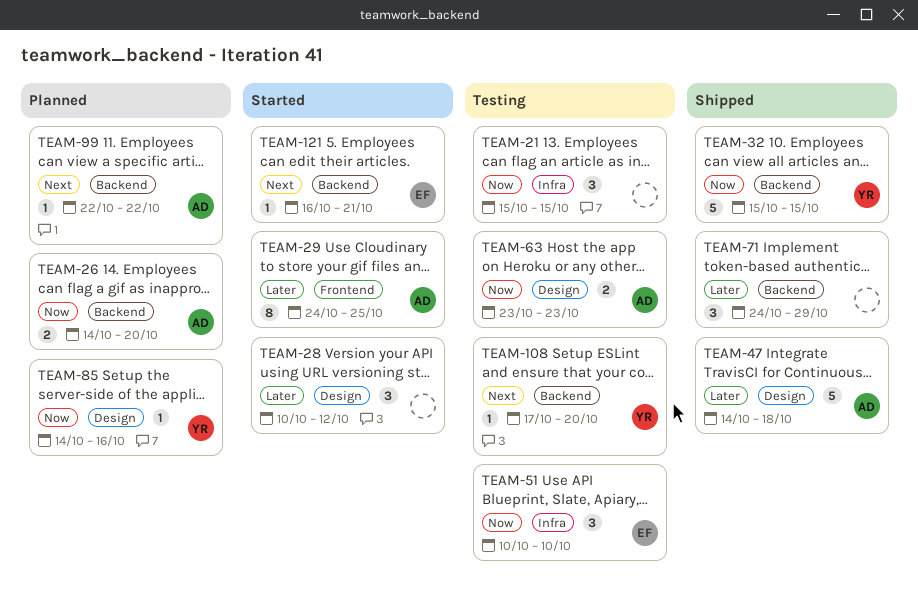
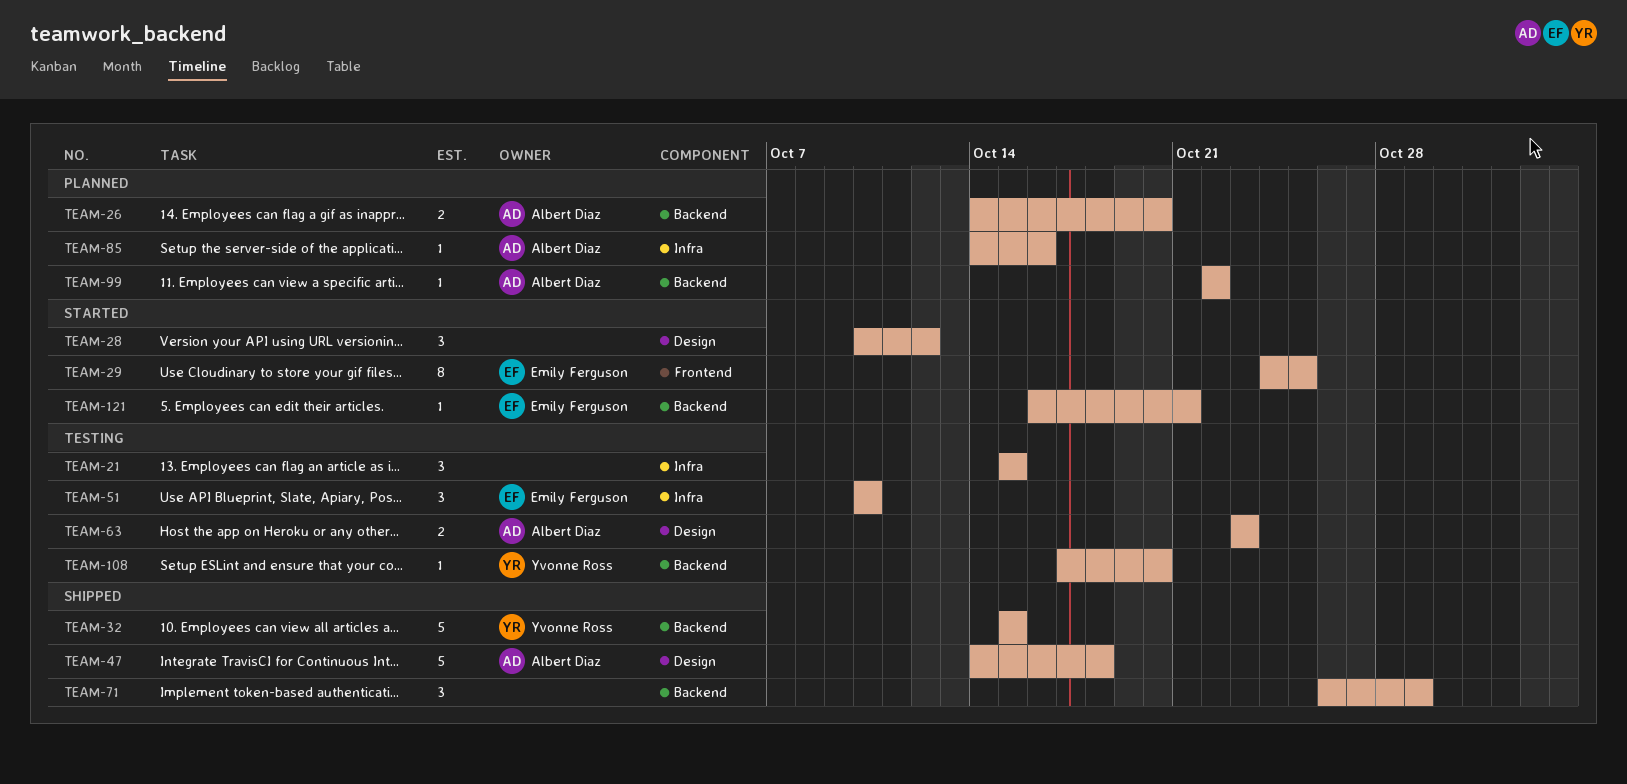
TEAM-29, owner: Albert Diaz -> Emily Ferguson
TEAM-71, start: Oct 24 -> Oct 26
TEAM-85, owner: Yvonne Ross -> Albert Diaz
TEAM-85, label: Design -> Infra

